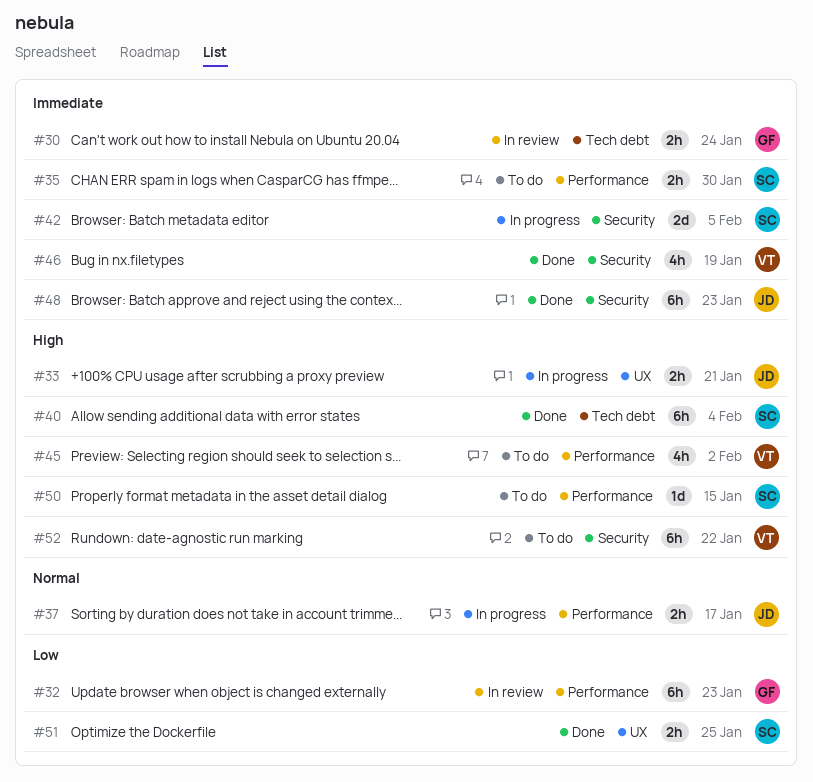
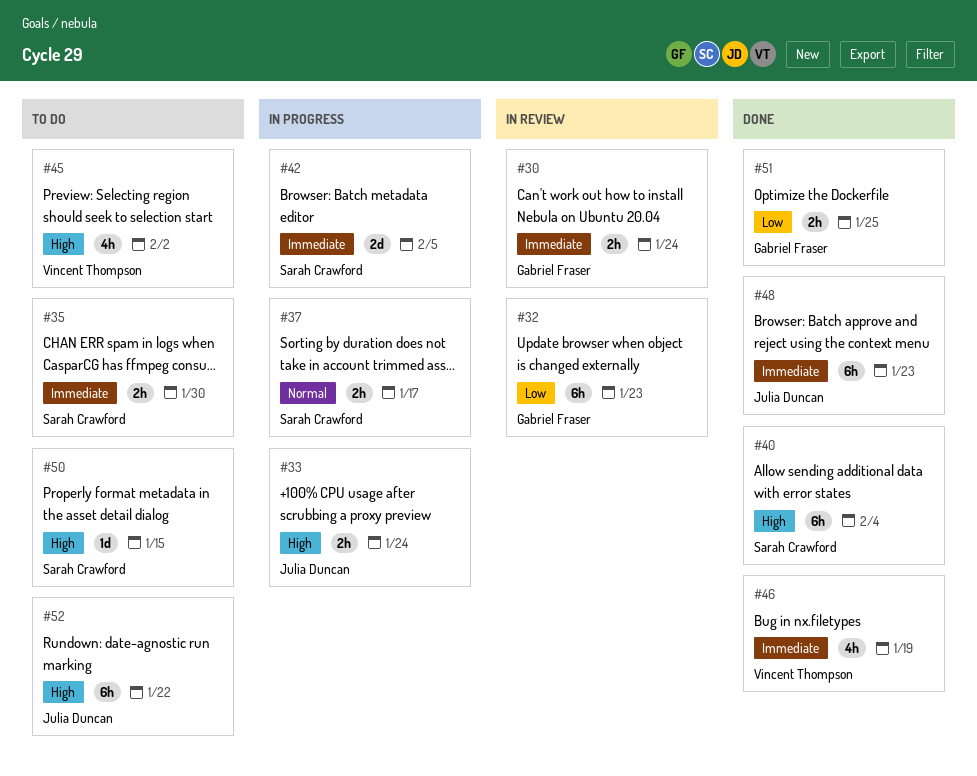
#33, due: Jan 21 -> Jan 24
#37, owner: Julia Duncan -> Sarah Crawford
#51, owner: Sarah Crawford -> Gabriel Fraser
#52, owner: Vincent Thompson -> Julia Duncan

